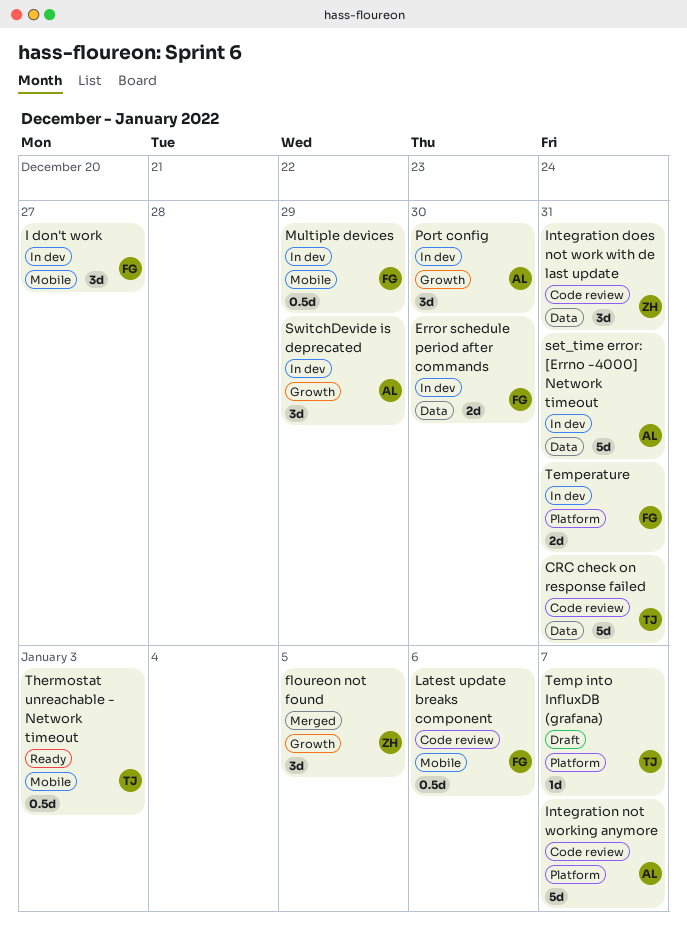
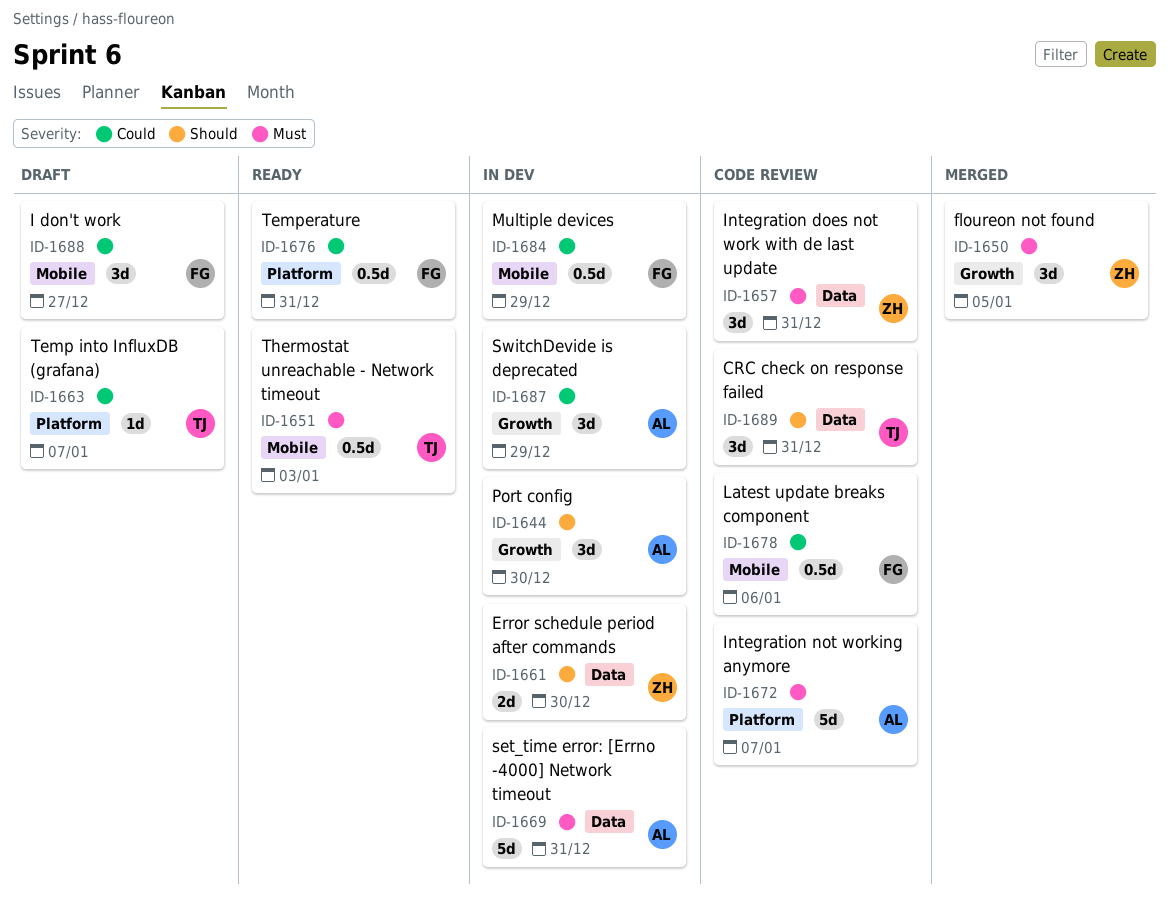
CRC check on response failed, estimate: 5d -> 3d
Error schedule period after commands, owner: FG -> ZH
I don't work, status: In dev -> Draft
Temperature, status: In dev -> Ready
Temperature, estimate: 2d -> 0.5d

